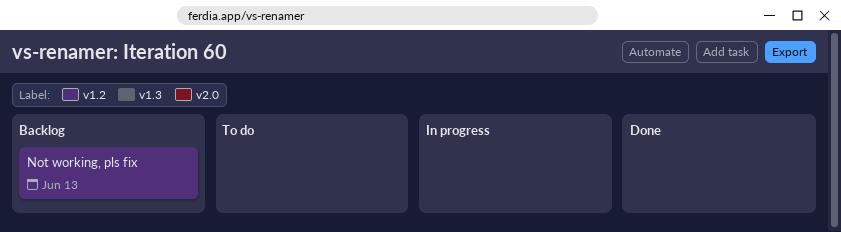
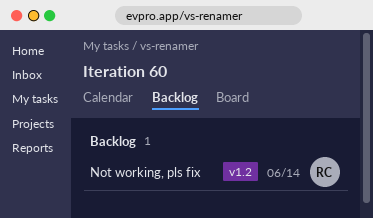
Not working, pls fix, due: Jun 13 -> Jun 14

